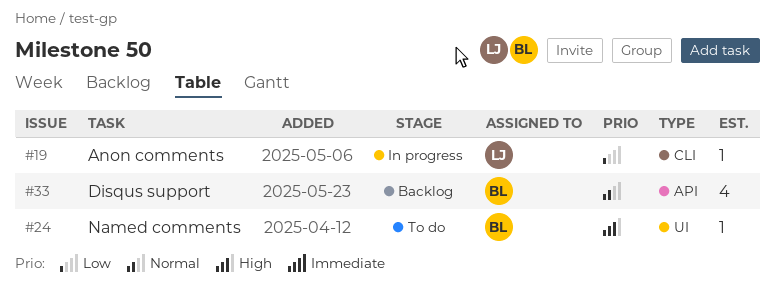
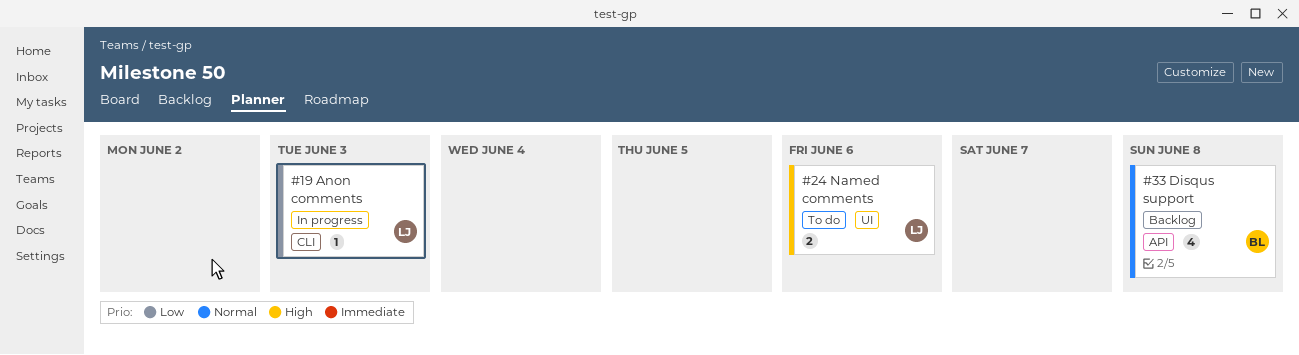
#24, owner: BL -> LJ
#24, estimate: 1 -> 2

